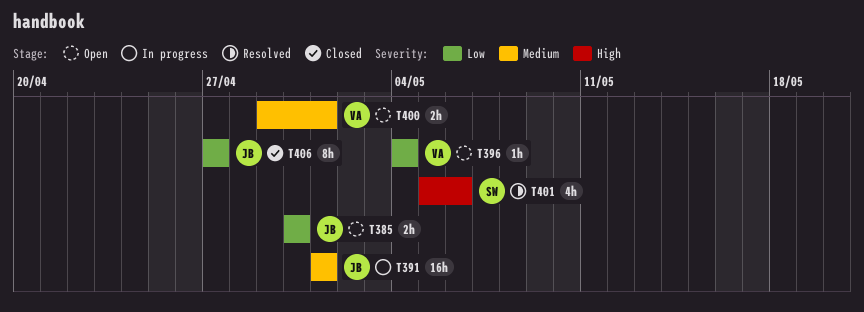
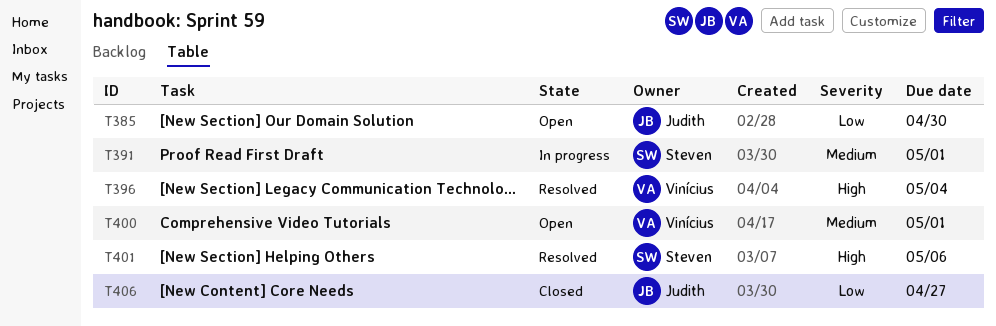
T391, owner: Judith -> Steven
T396, status: Open -> Resolved
T396, priority: Low -> High

